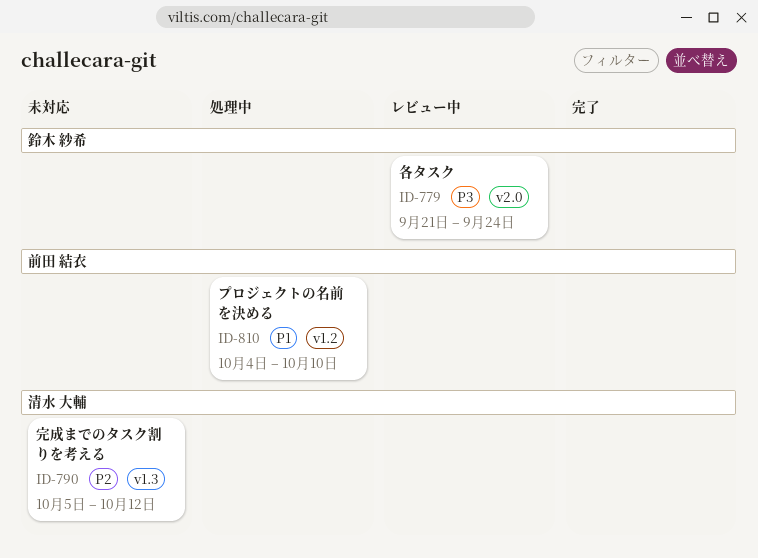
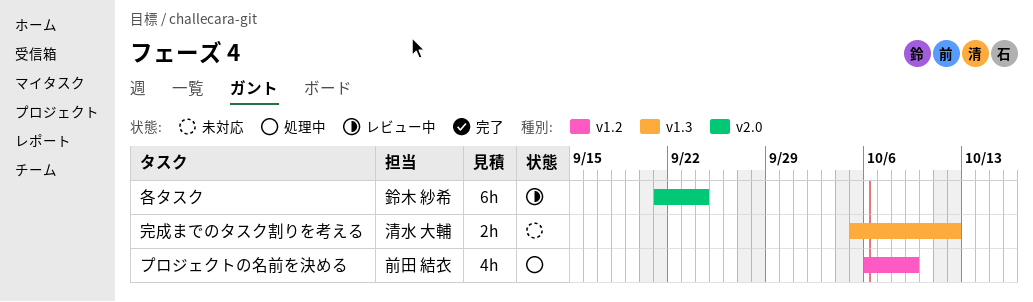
プロジェクトの名前を決める, start: Oct 4 -> Oct 6
プロジェクトの名前を決める, due: Oct 10 -> Oct 9

